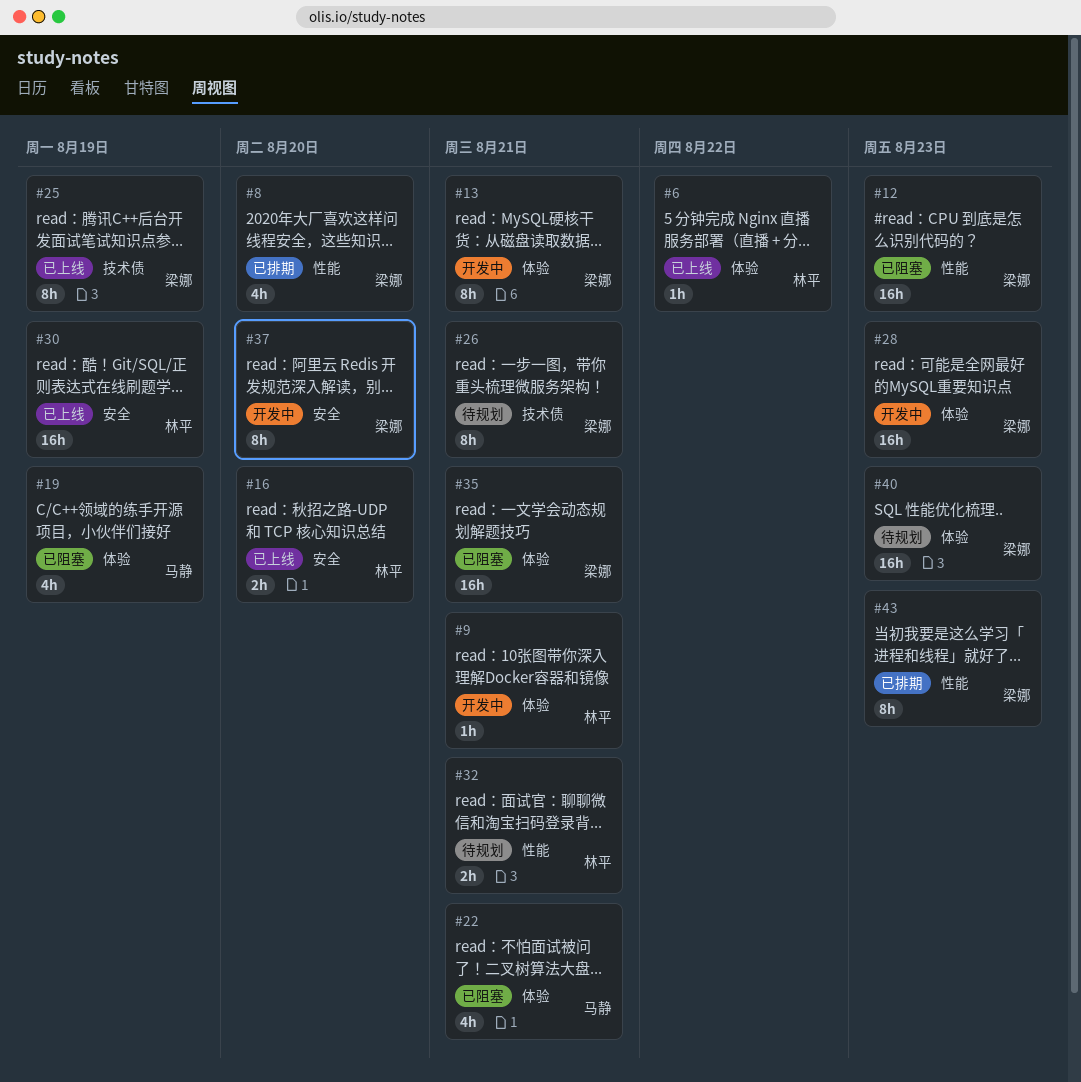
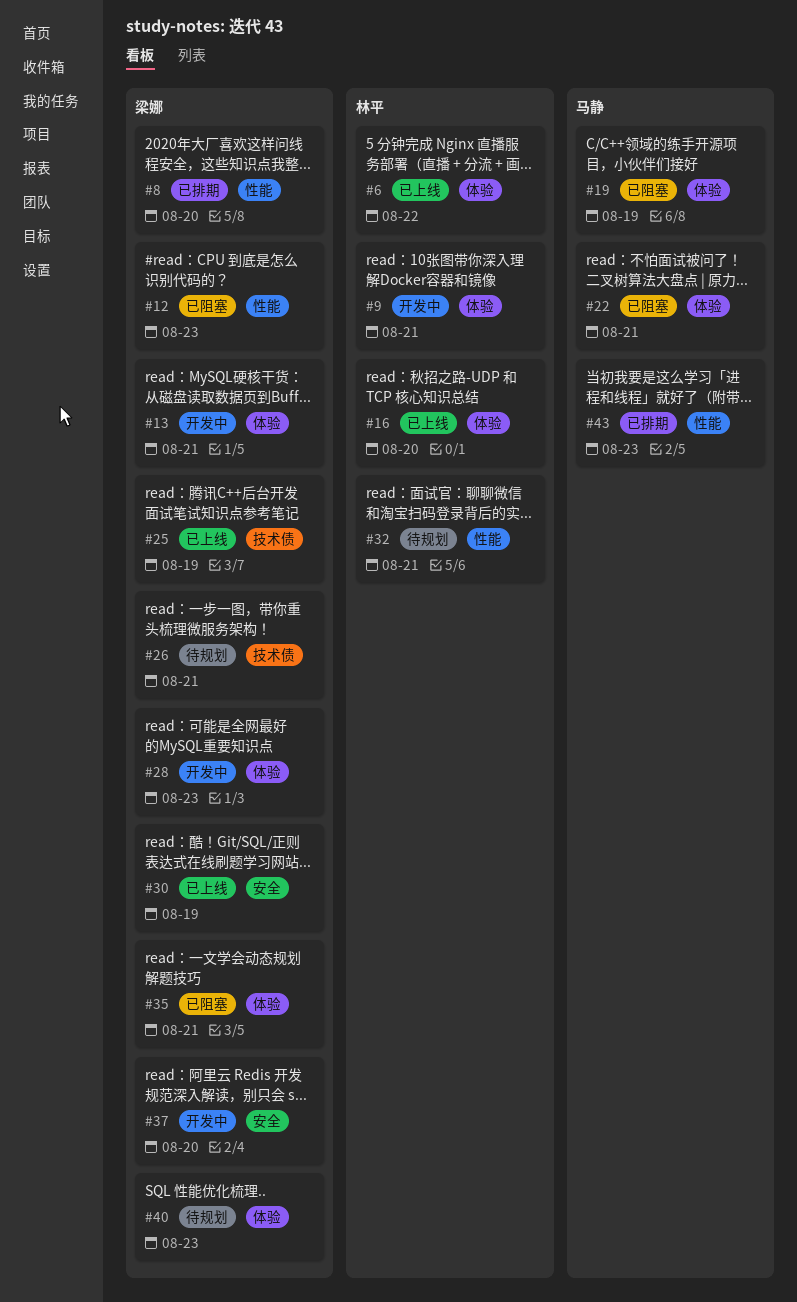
#16, label: 安全 -> 体验
#30, owner: 林平 -> 梁娜
#43, owner: 梁娜 -> 马静

